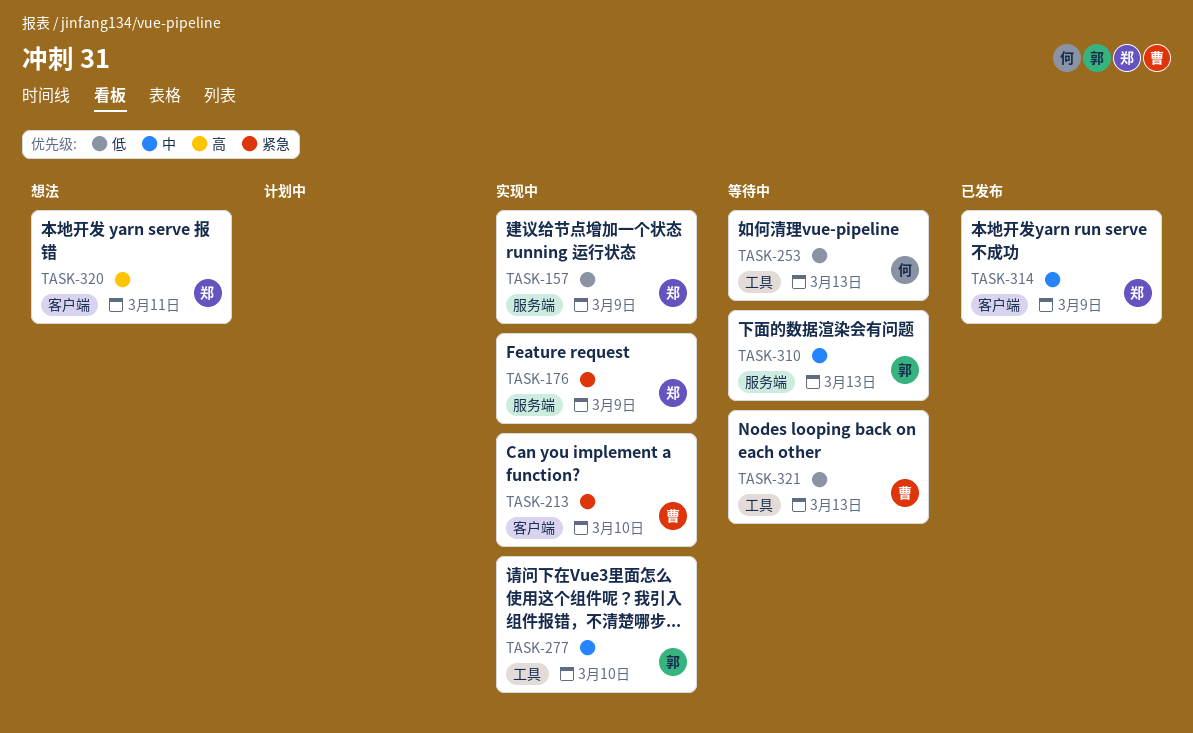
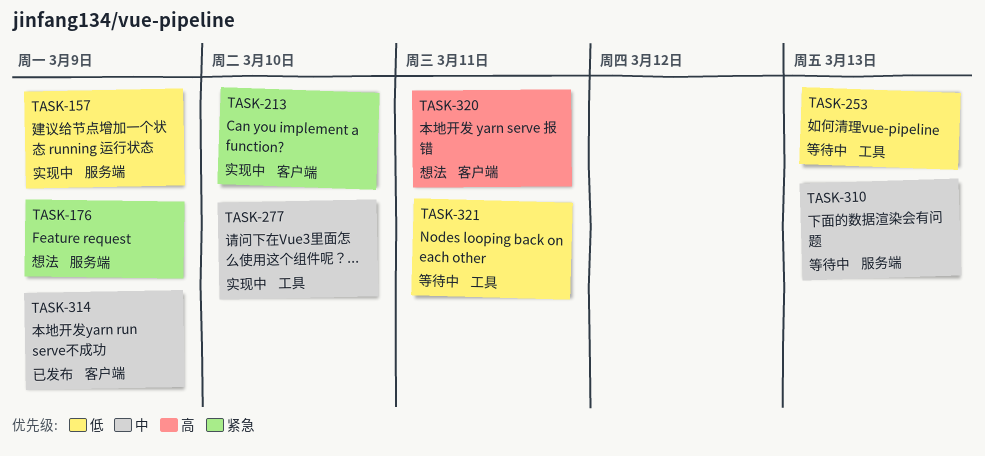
TASK-176, status: 实现中 -> 想法
TASK-321, due: Mar 13 -> Mar 11

